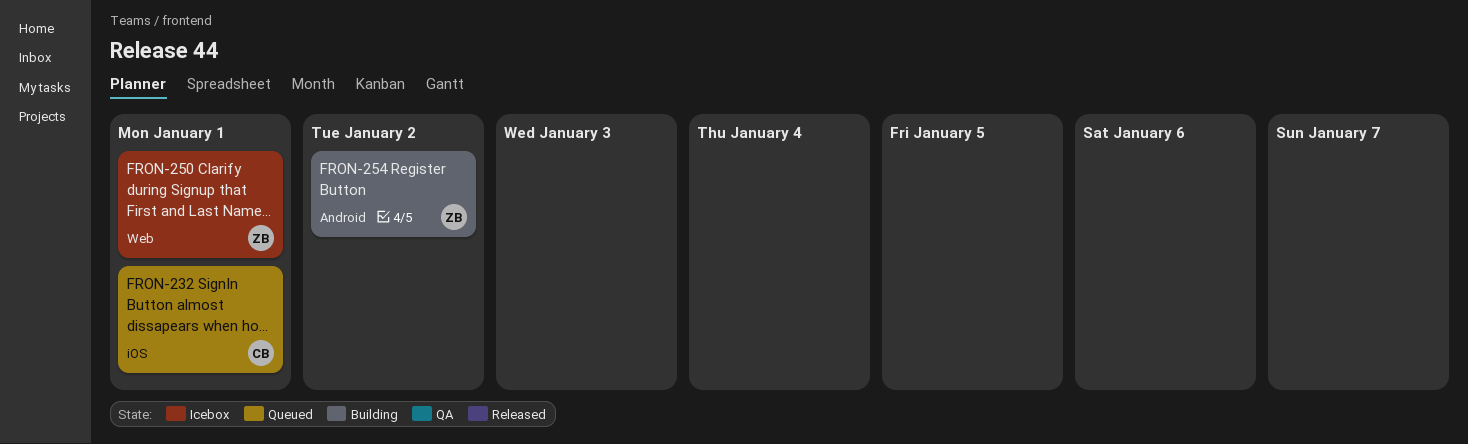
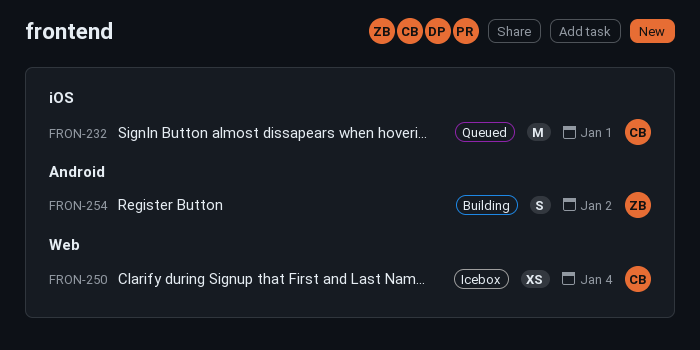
FRON-250, owner: ZB -> CB
FRON-250, due: Jan 1 -> Jan 4

